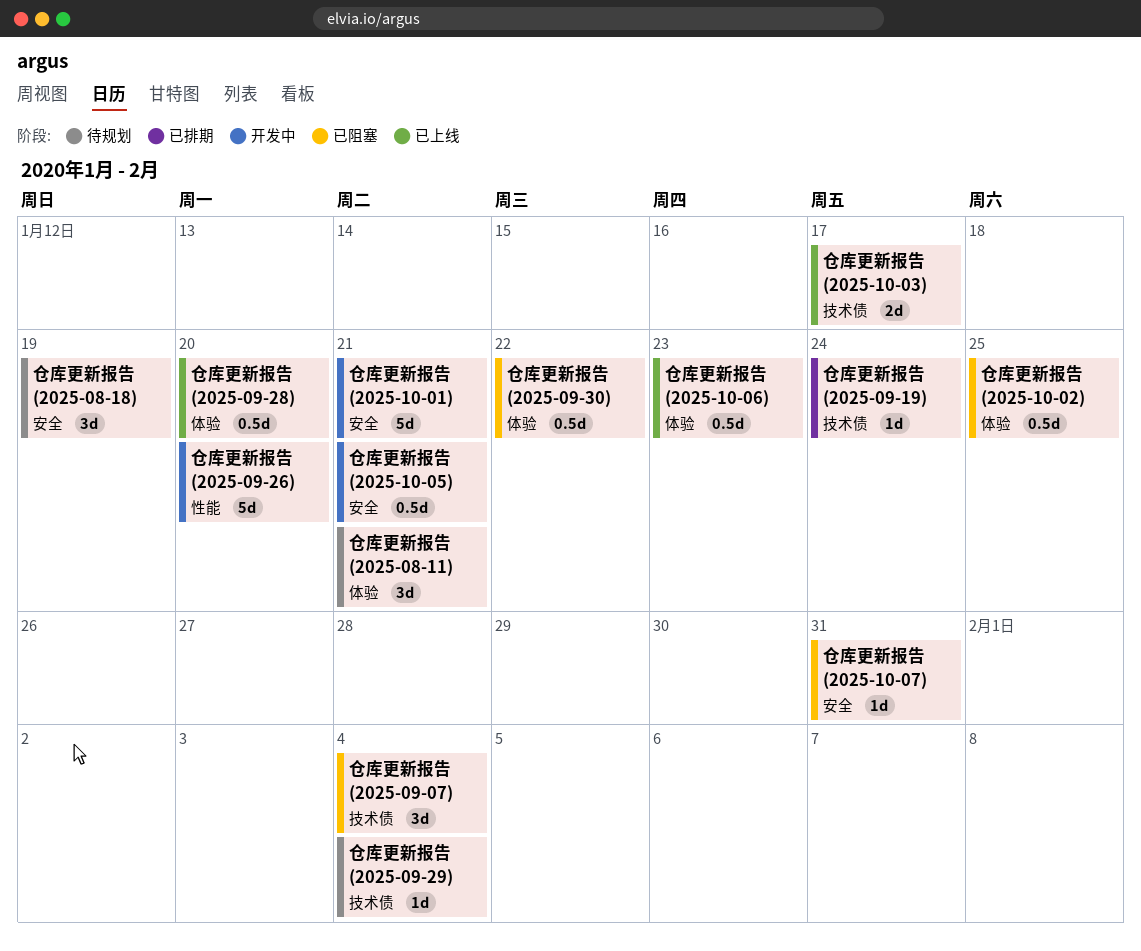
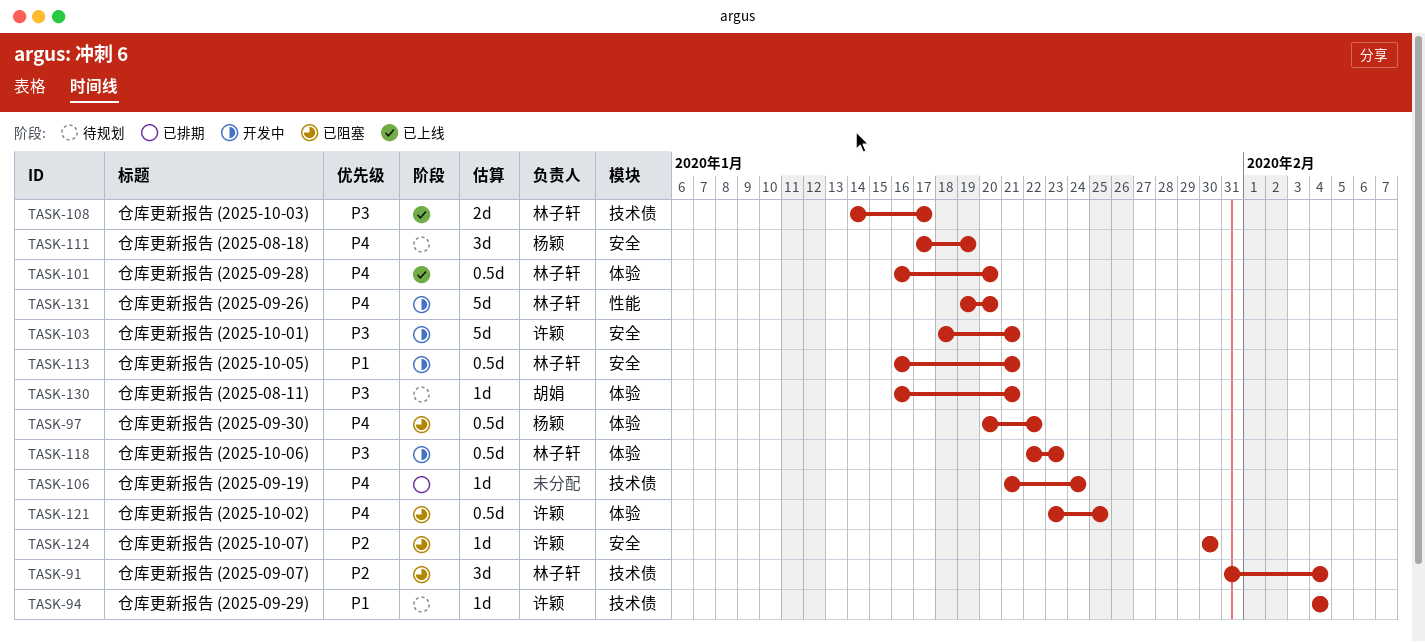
仓库更新报告 (2025-08-11), estimate: 3d -> 1d
仓库更新报告 (2025-10-06), status: 已上线 -> 开发中
仓库更新报告 (2025-10-07), due: Jan 31 -> Jan 30

